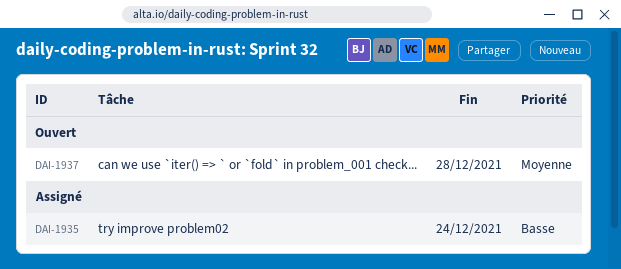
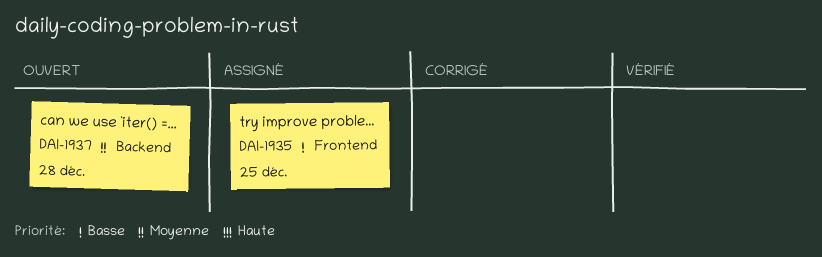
DAI-1935, due: Dec 24 -> Dec 25

